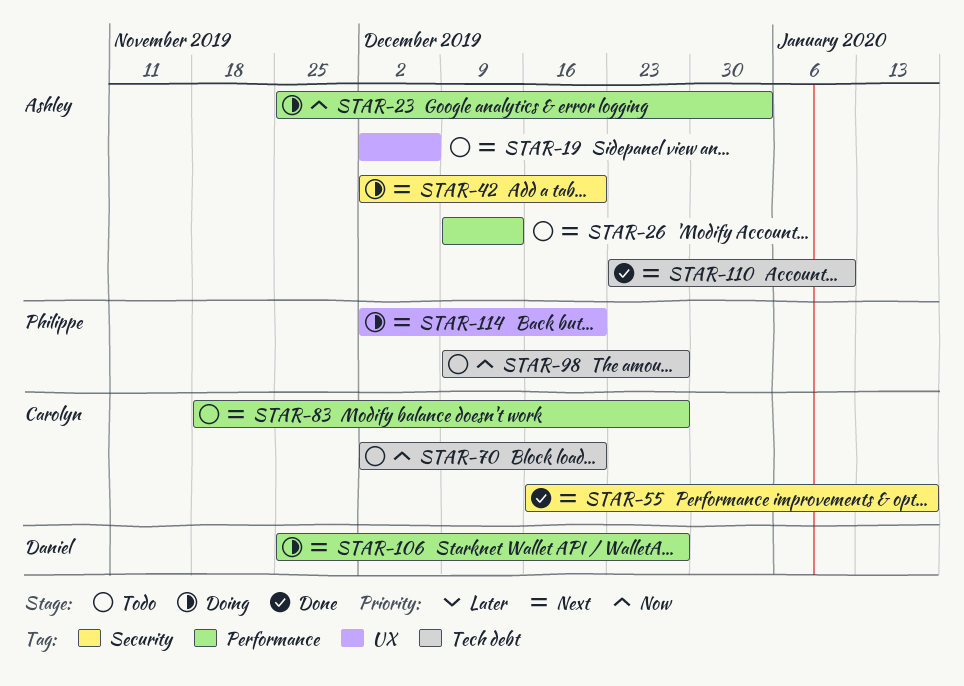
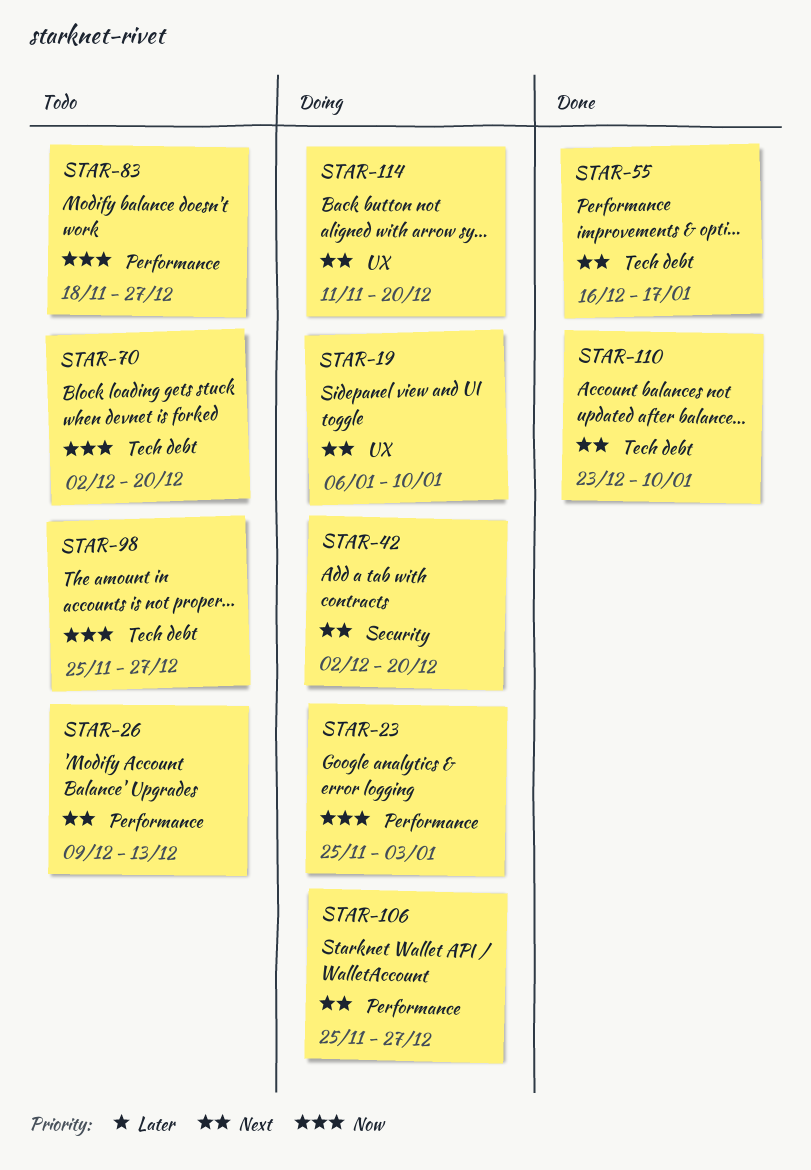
STAR-19, status: Todo -> Doing
STAR-19, start: Dec 2 -> Jan 6
STAR-19, due: Dec 6 -> Jan 10
STAR-55, label: Security -> Tech debt
STAR-83, priority: Next -> Now
STAR-98, start: Dec 9 -> Nov 25
STAR-114, start: Dec 2 -> Nov 11

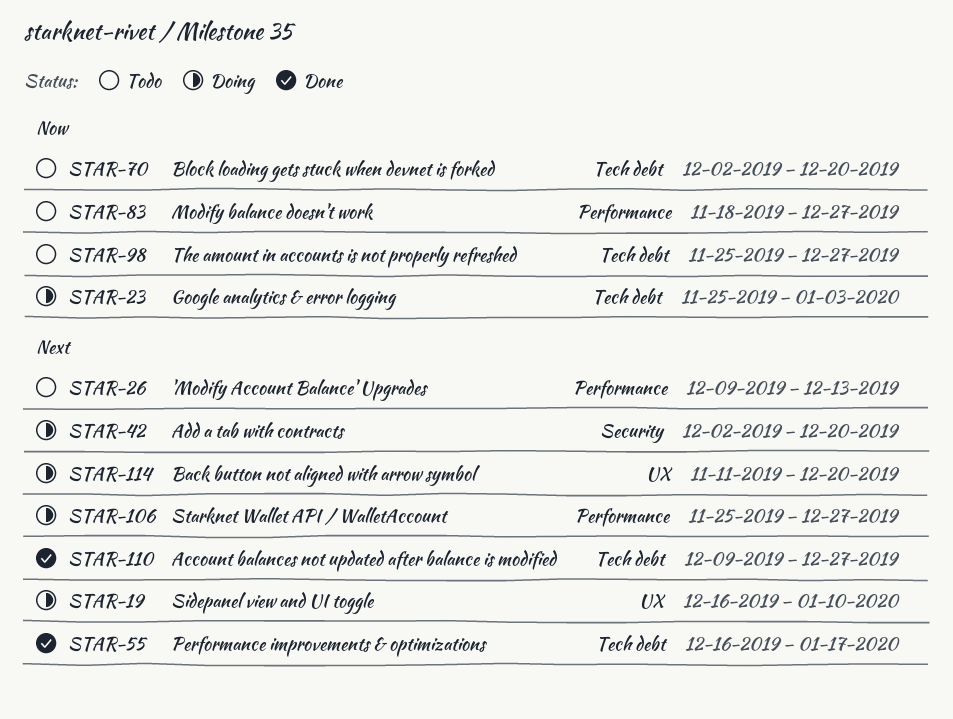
STAR-19, start: Jan 6 -> Dec 16
STAR-23, label: Performance -> Tech debt
STAR-110, start: Dec 23 -> Dec 9
STAR-110, due: Jan 10 -> Dec 27

